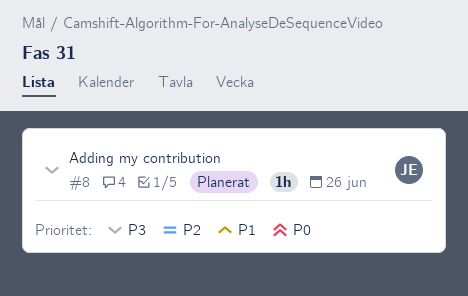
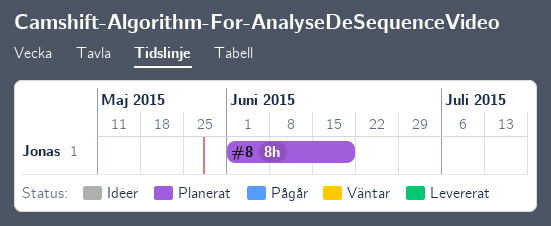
#8, estimate: 1h -> 8h
#8, due: Jun 26 -> Jun 19

